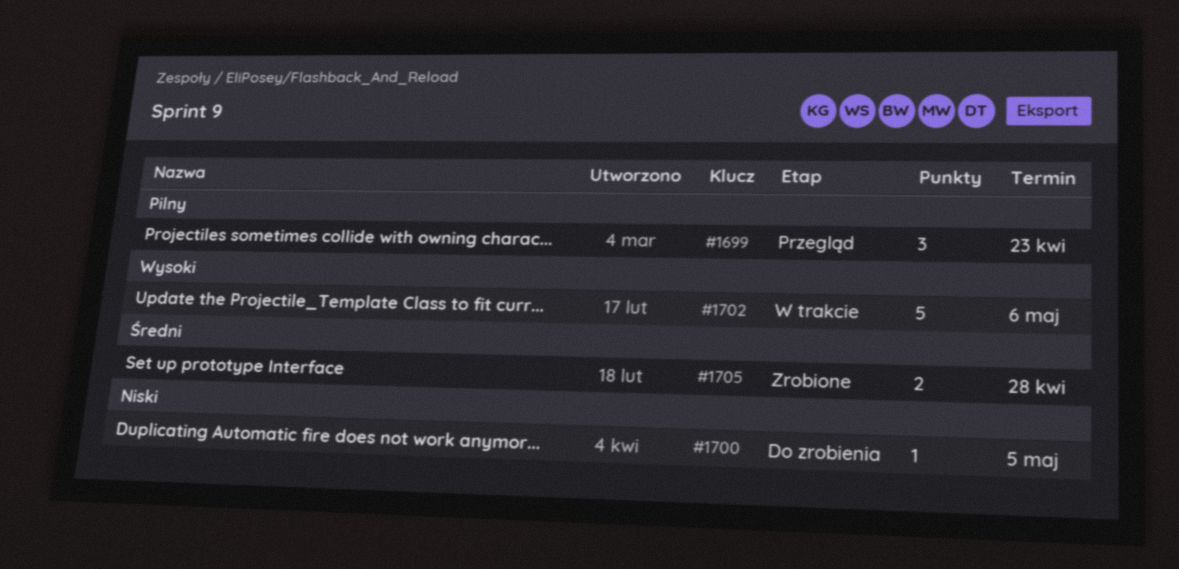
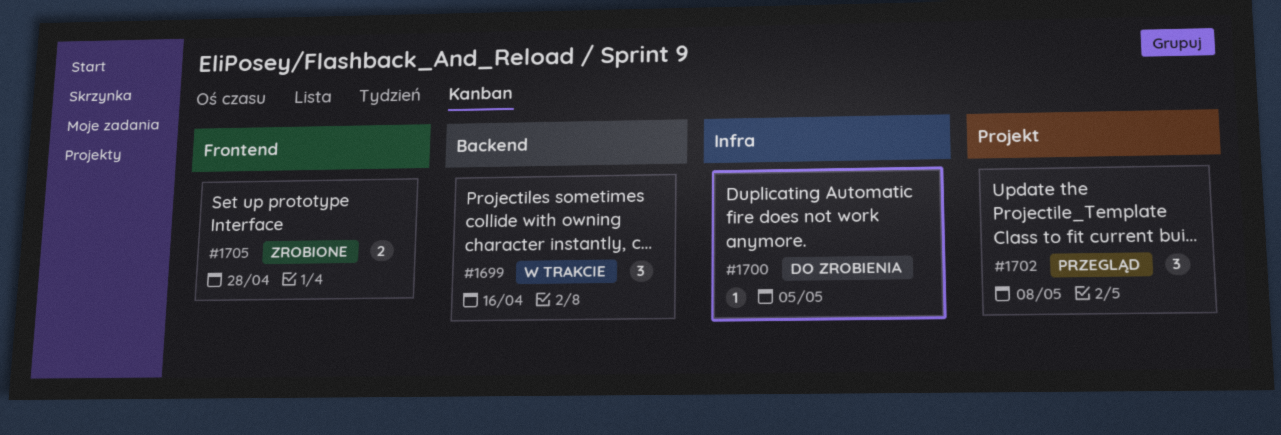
#1699, status: Przegląd -> W trakcie
#1699, due: Apr 23 -> Apr 16
#1702, status: W trakcie -> Przegląd
#1702, estimate: 5 -> 3
#1702, due: May 6 -> May 8

